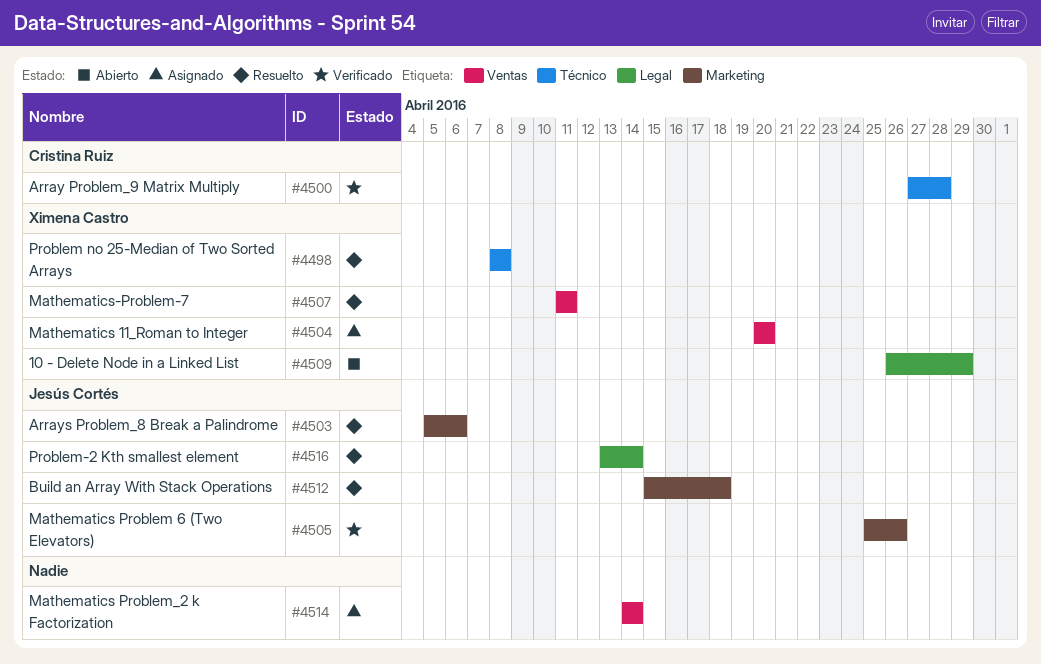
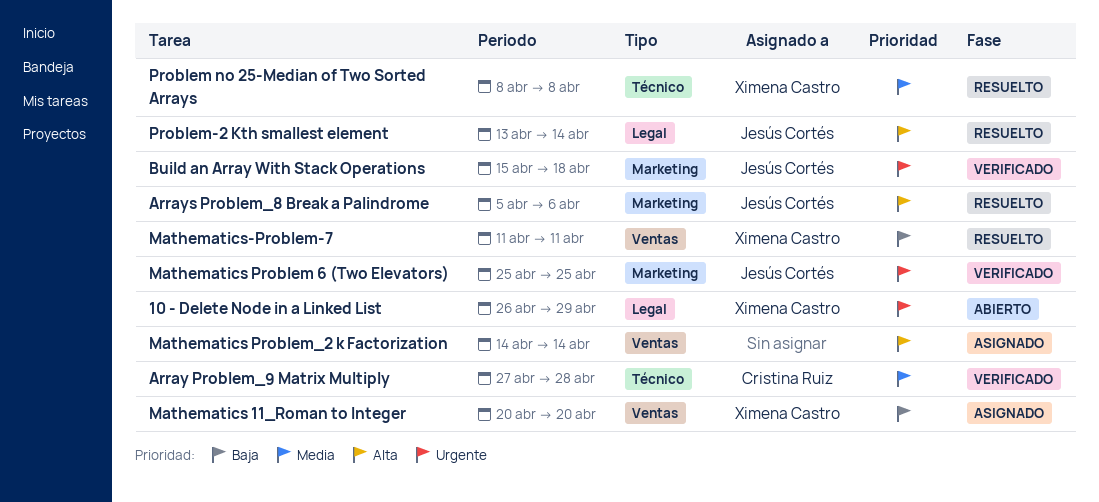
Build an Array With Stack Operations, status: Resuelto -> Verificado
Mathematics Problem 6 (Two Elevators), due: Apr 26 -> Apr 25

